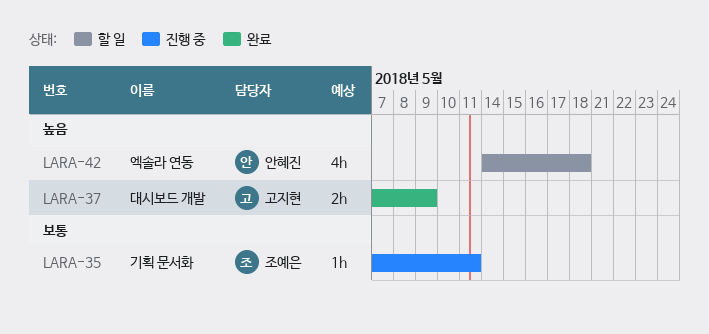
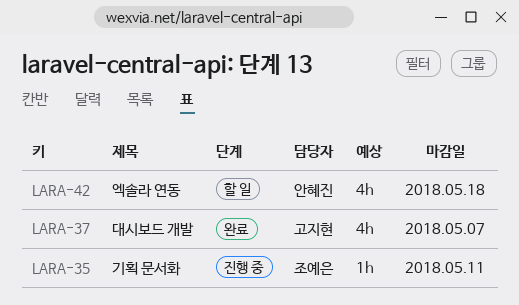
LARA-37, estimate: 2h -> 4h
LARA-37, due: May 9 -> May 7

